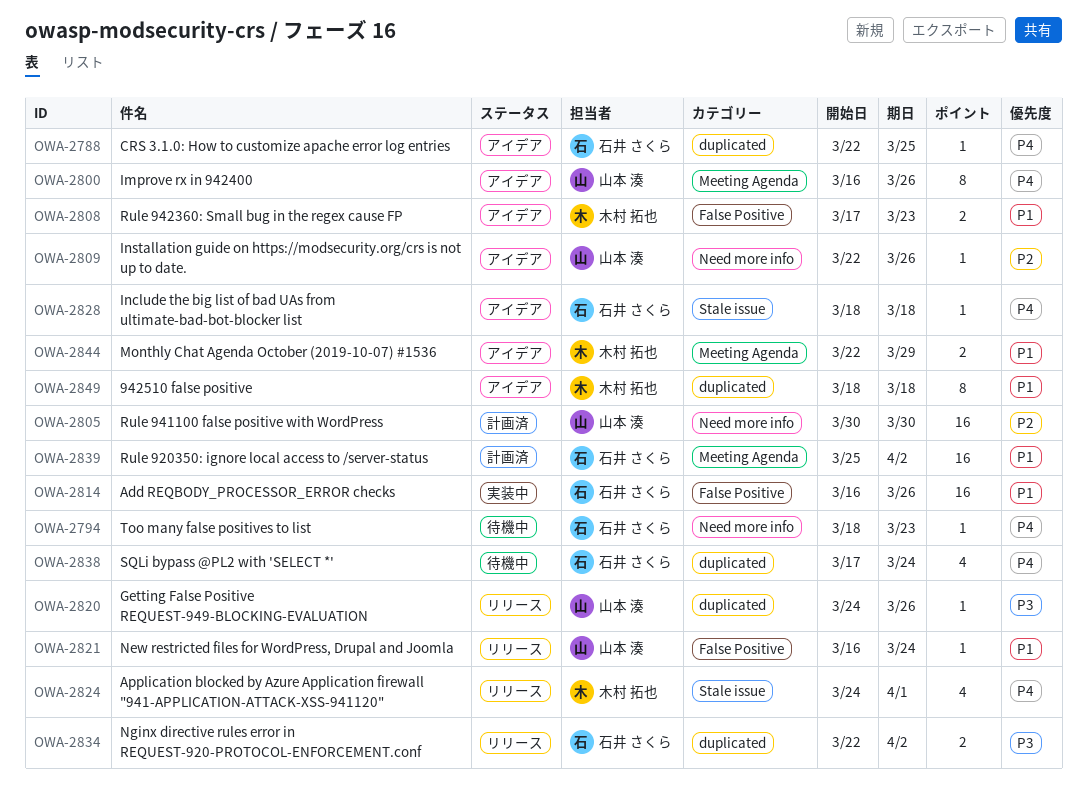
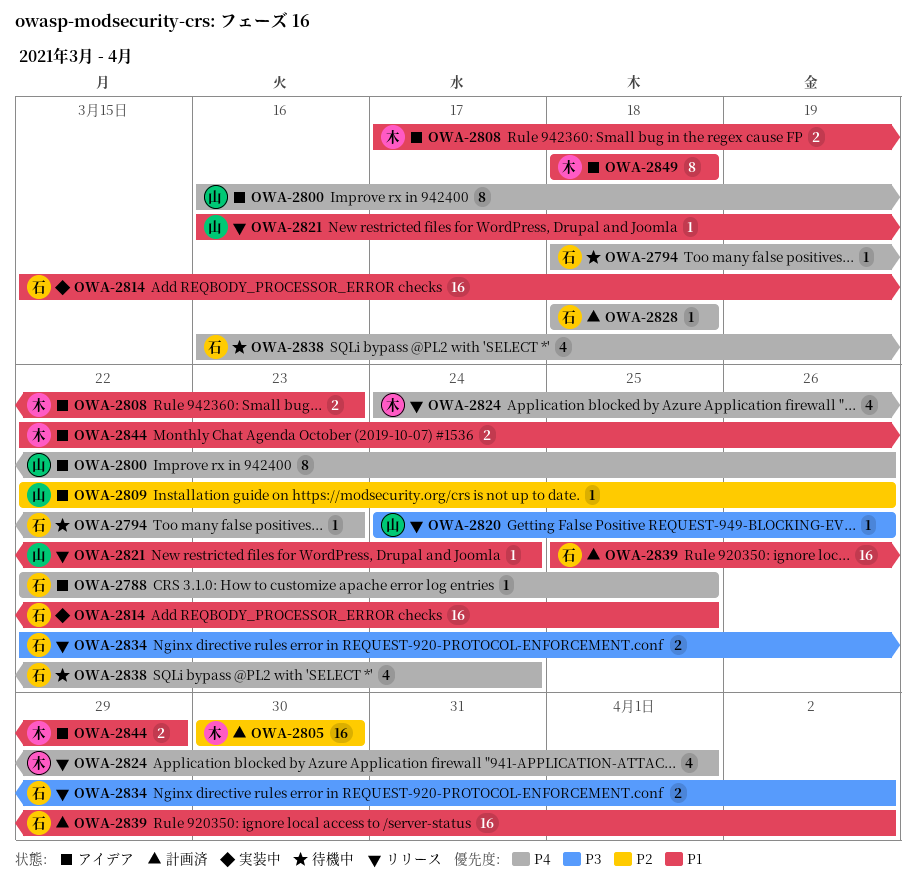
OWA-2805, owner: 山本 湊 -> 木村 拓也
OWA-2814, start: Mar 16 -> Mar 15
OWA-2814, due: Mar 26 -> Mar 25
OWA-2828, status: アイデア -> 計画済
OWA-2838, start: Mar 17 -> Mar 16

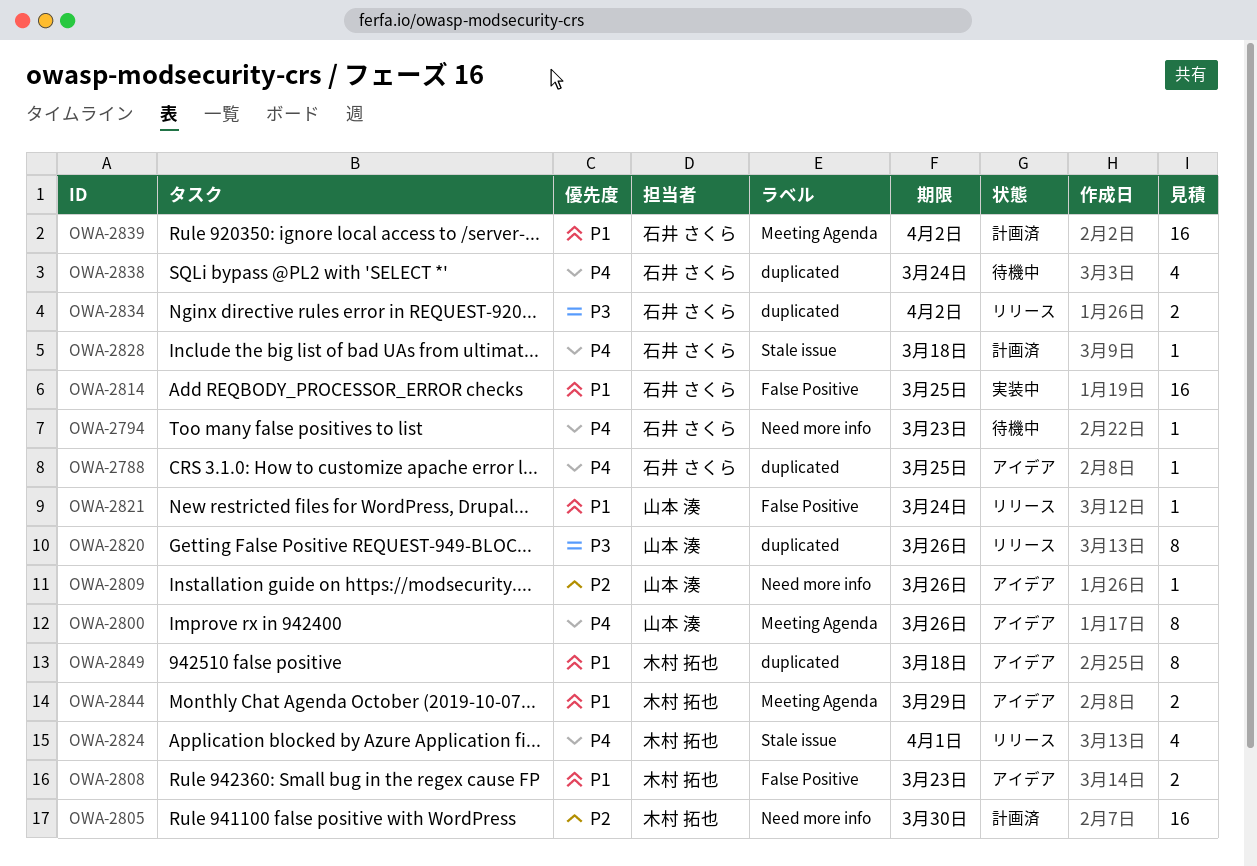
OWA-2820, estimate: 1 -> 8

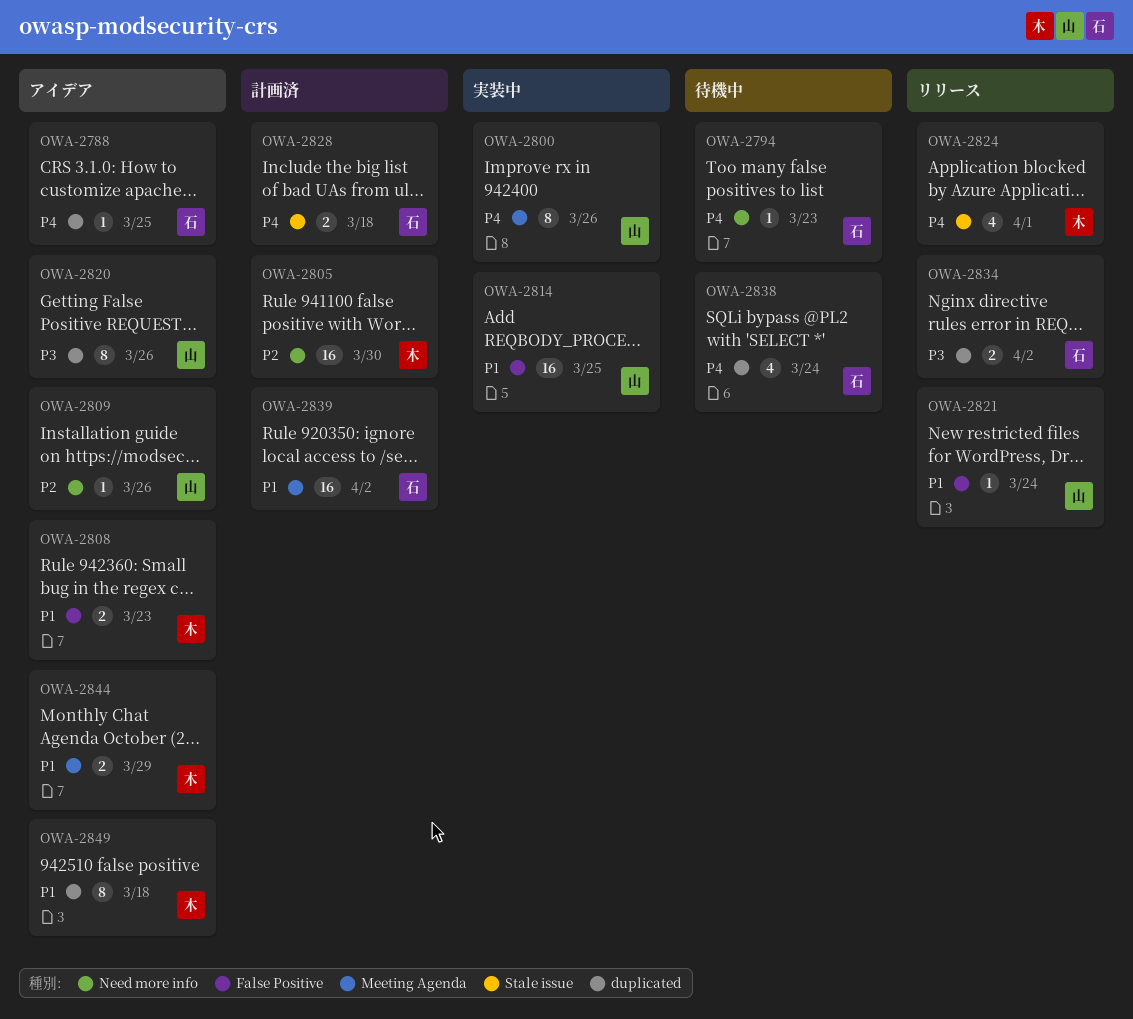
OWA-2800, status: アイデア -> 実装中
OWA-2814, owner: 石井 さくら -> 山本 湊
OWA-2820, status: リリース -> アイデア
OWA-2828, estimate: 1 -> 2

